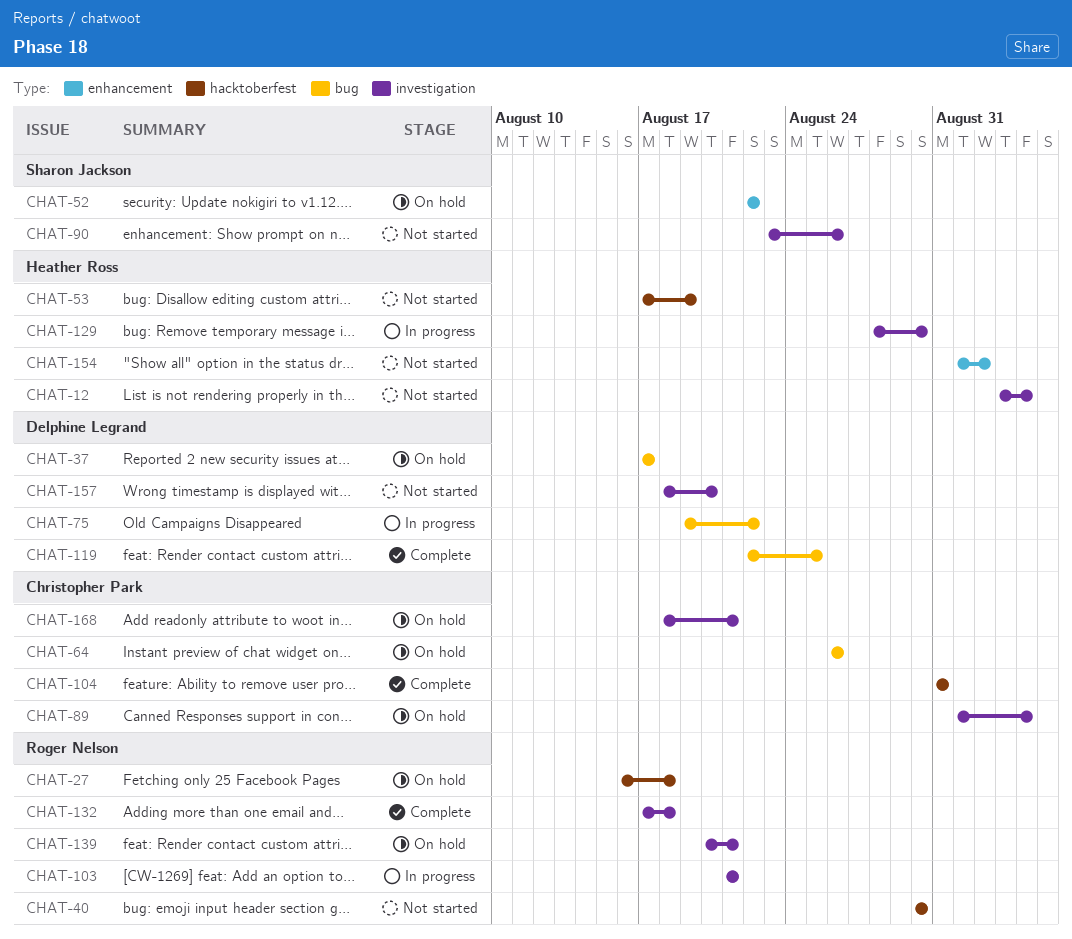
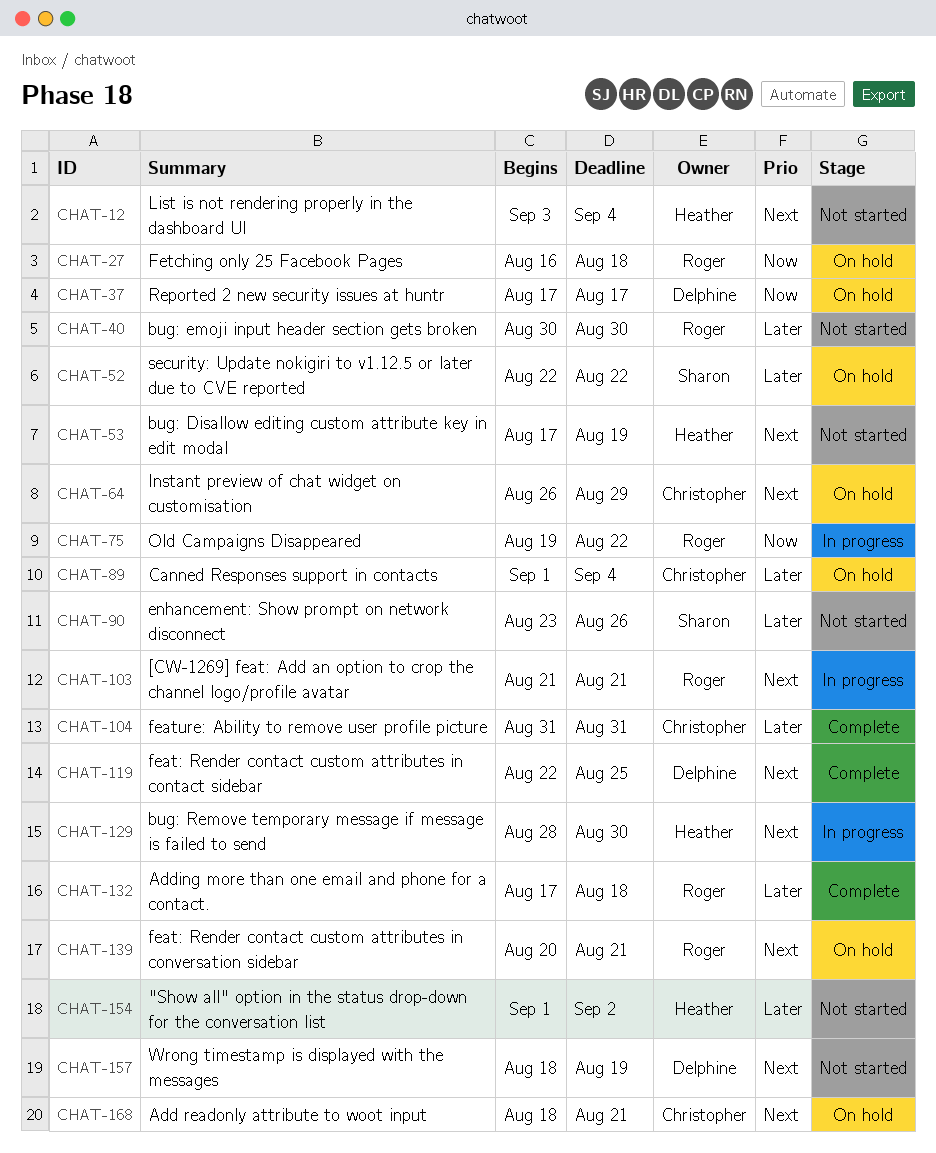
CHAT-64, due: Aug 26 -> Aug 29
CHAT-75, owner: Delphine Legrand -> Roger Nelson
CHAT-157, due: Aug 20 -> Aug 19

